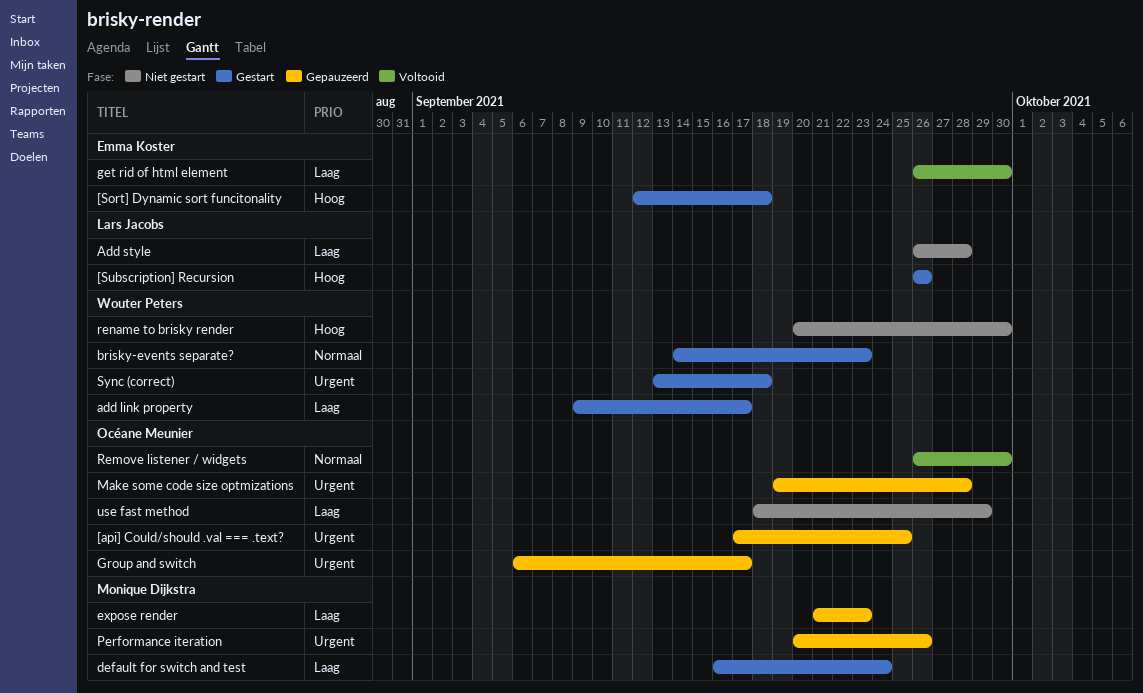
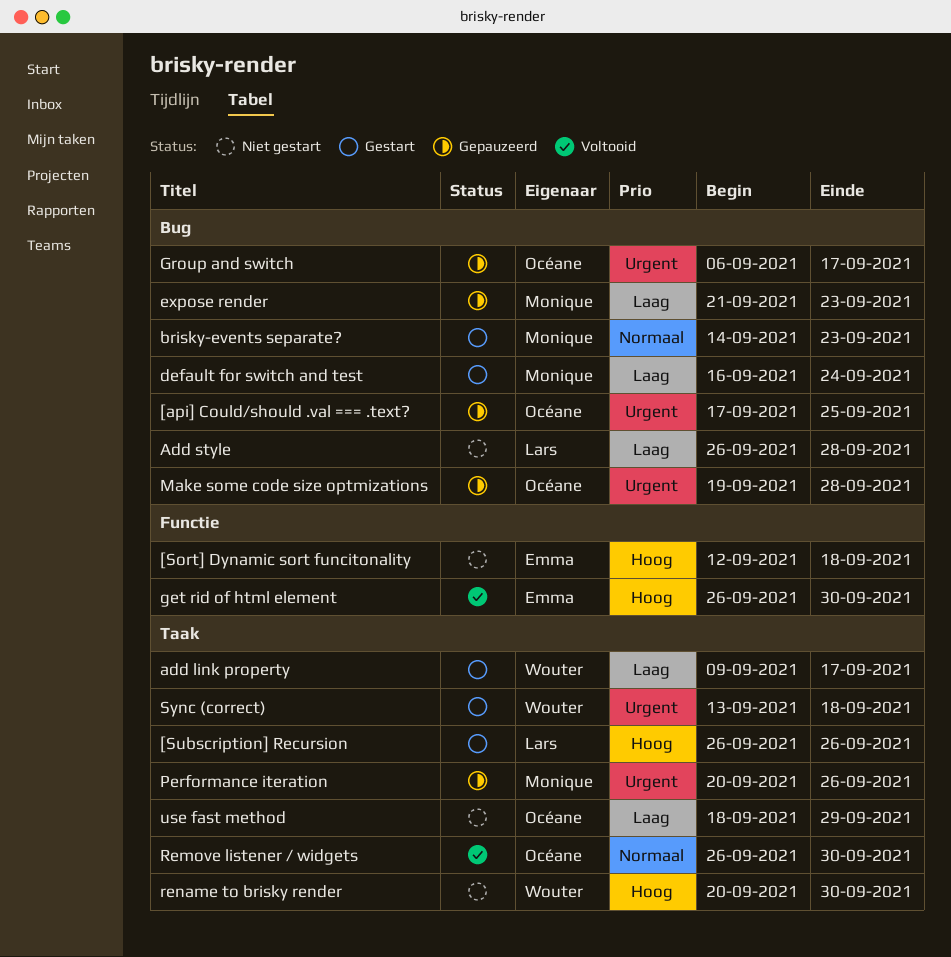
[Sort] Dynamic sort funcitonality, status: Gestart -> Niet gestart
brisky-events separate?, owner: Wouter Peters -> Monique Dijkstra
get rid of html element, priority: Laag -> Hoog

